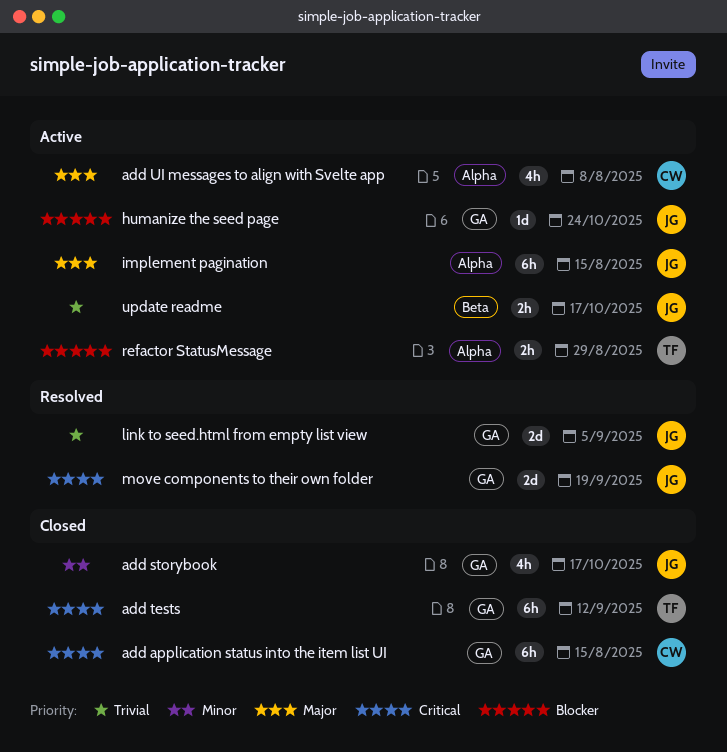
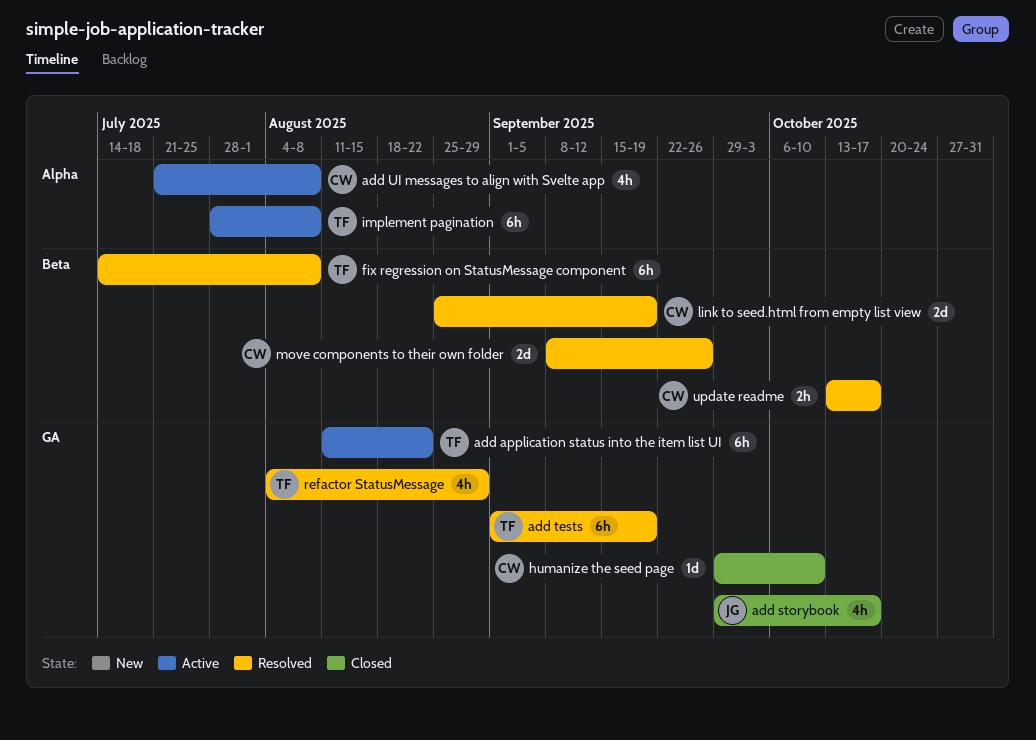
add application status into the item list UI, status: Closed -> Active
add application status into the item list UI, owner: CW -> TF
add application status into the item list UI, due: Aug 15 -> Aug 22
add tests, status: Closed -> Resolved
add tests, due: Sep 12 -> Sep 19
fix regression on StatusMessage component: none -> present
humanize the seed page, status: Active -> Closed
humanize the seed page, owner: JG -> CW
humanize the seed page, due: Oct 24 -> Oct 10
implement pagination, owner: JG -> TF
implement pagination, due: Aug 15 -> Aug 8
link to seed.html from empty list view, owner: JG -> CW
link to seed.html from empty list view, label: GA -> Beta
link to seed.html from empty list view, due: Sep 5 -> Sep 19
move components to their own folder, owner: JG -> CW
move components to their own folder, label: GA -> Beta
move components to their own folder, due: Sep 19 -> Sep 26
refactor StatusMessage, status: Active -> Resolved
refactor StatusMessage, label: Alpha -> GA
refactor StatusMessage, estimate: 2h -> 4h
update readme, status: Active -> Resolved
update readme, owner: JG -> CW

